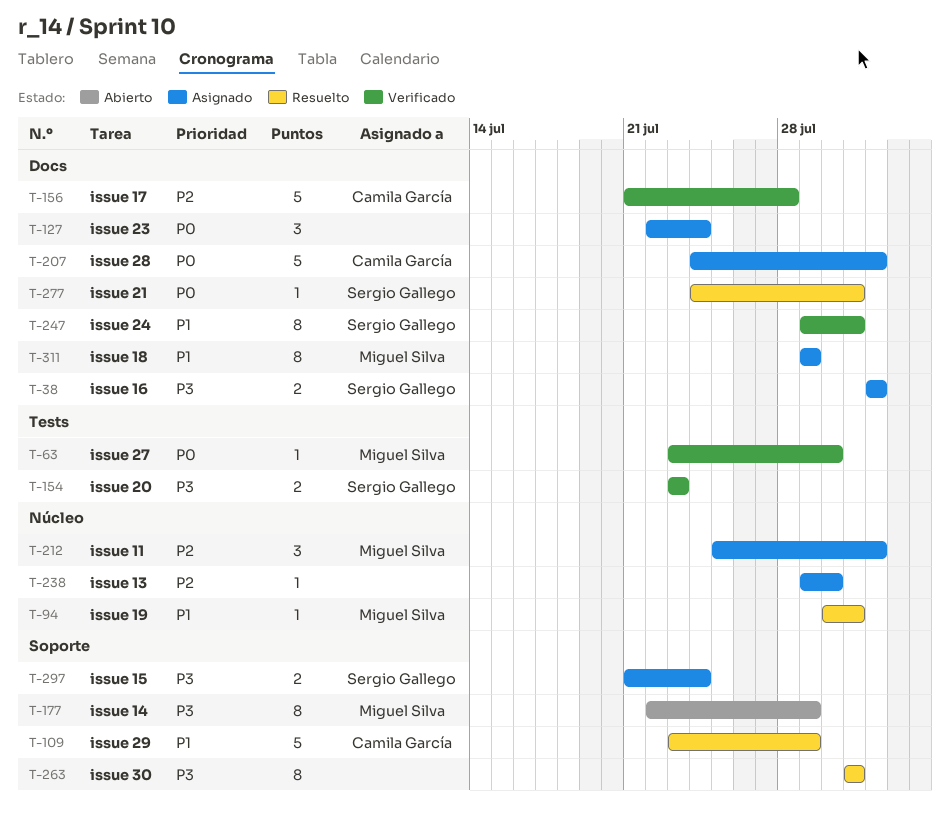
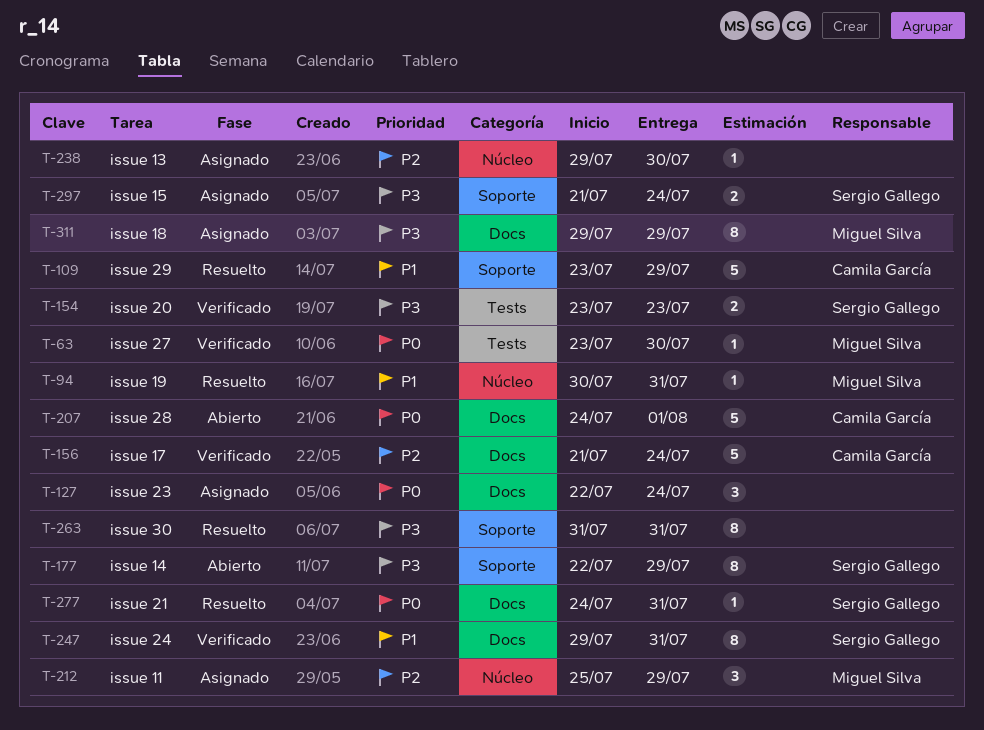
T-38: present -> none
T-156, due: Jul 28 -> Jul 24
T-177, owner: Miguel Silva -> Sergio Gallego
T-207, status: Asignado -> Abierto
T-212, due: Aug 1 -> Jul 29
T-311, priority: P1 -> P3

